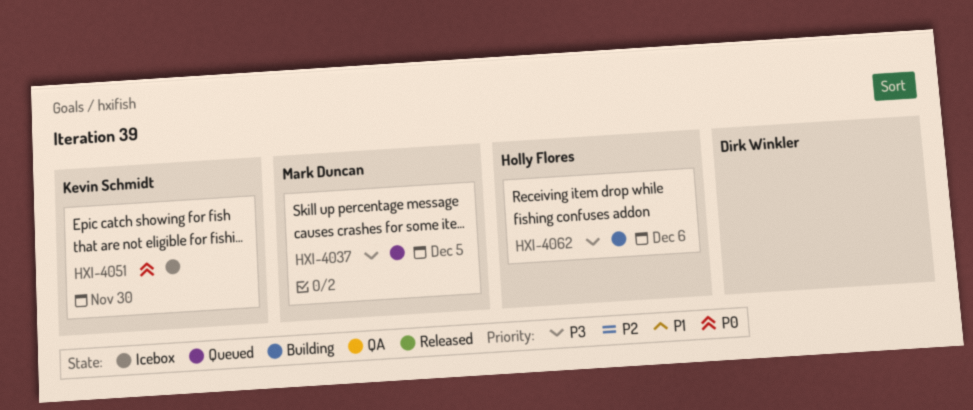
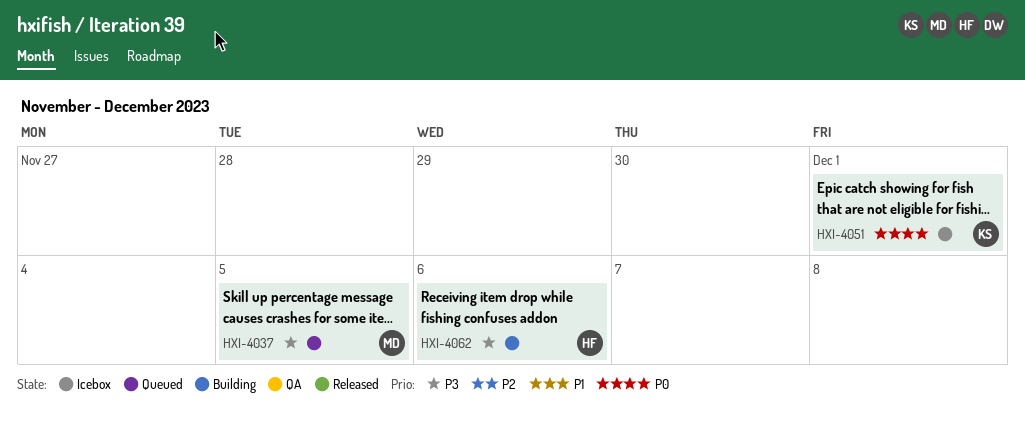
HXI-4051, due: Nov 30 -> Dec 1

